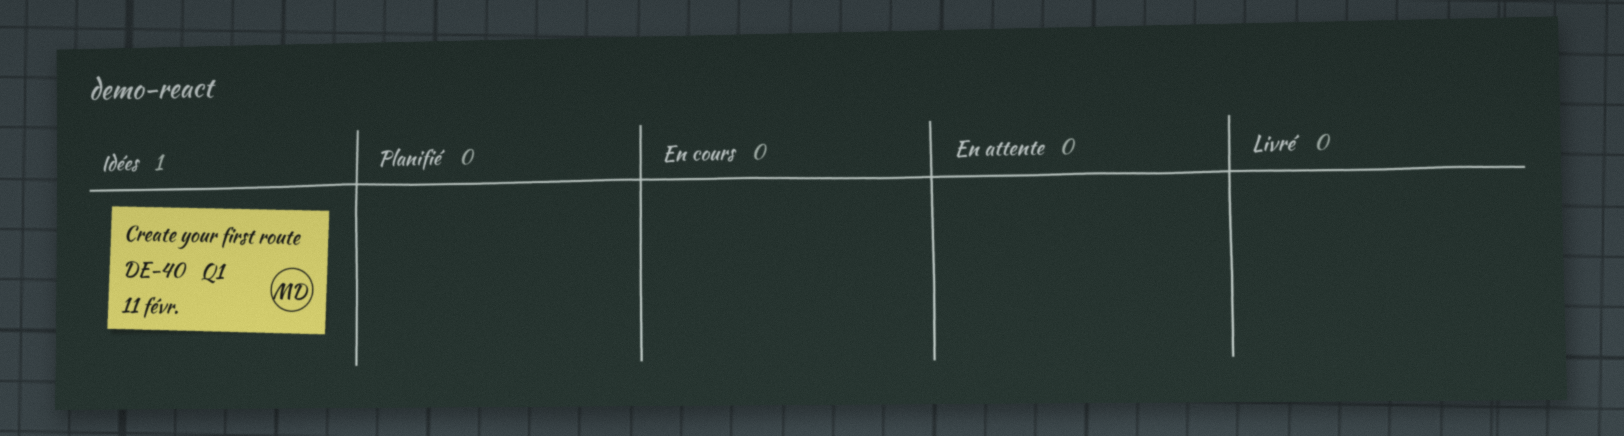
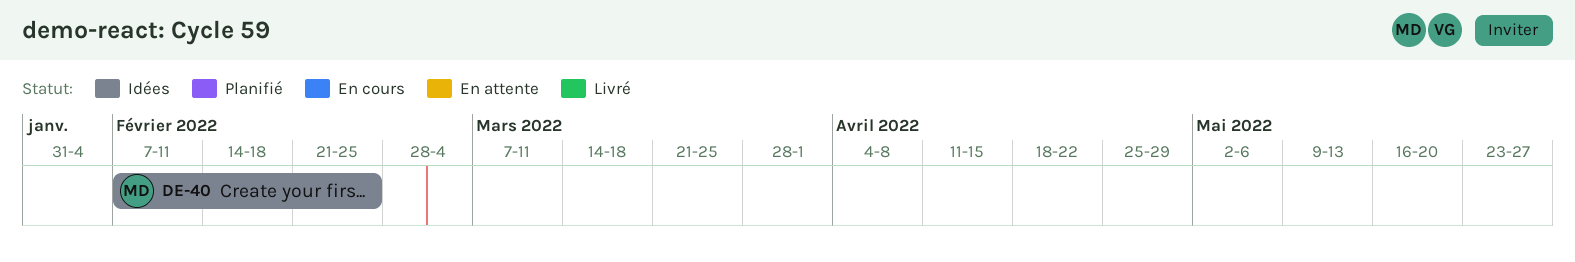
DE-40, due: Feb 11 -> Feb 25

